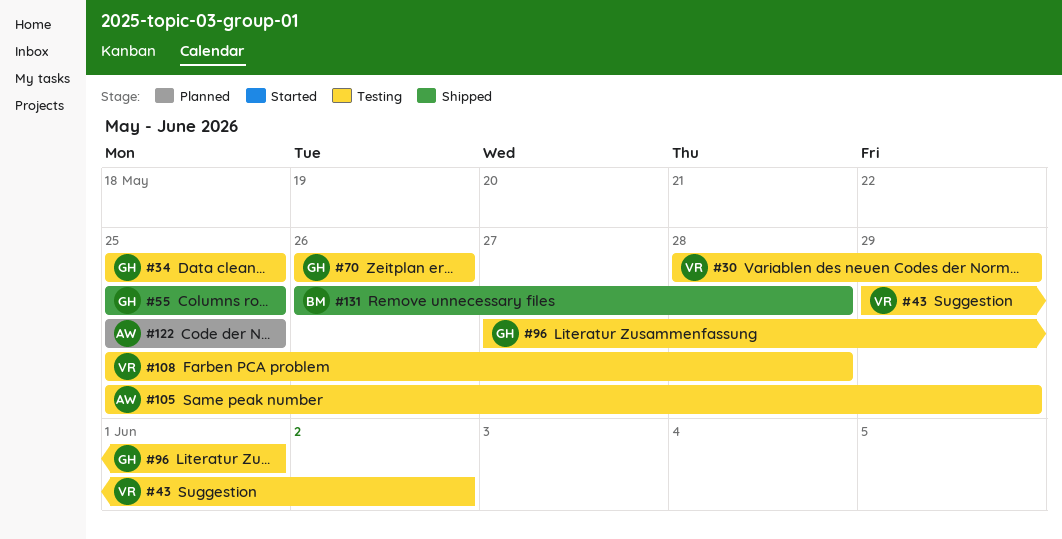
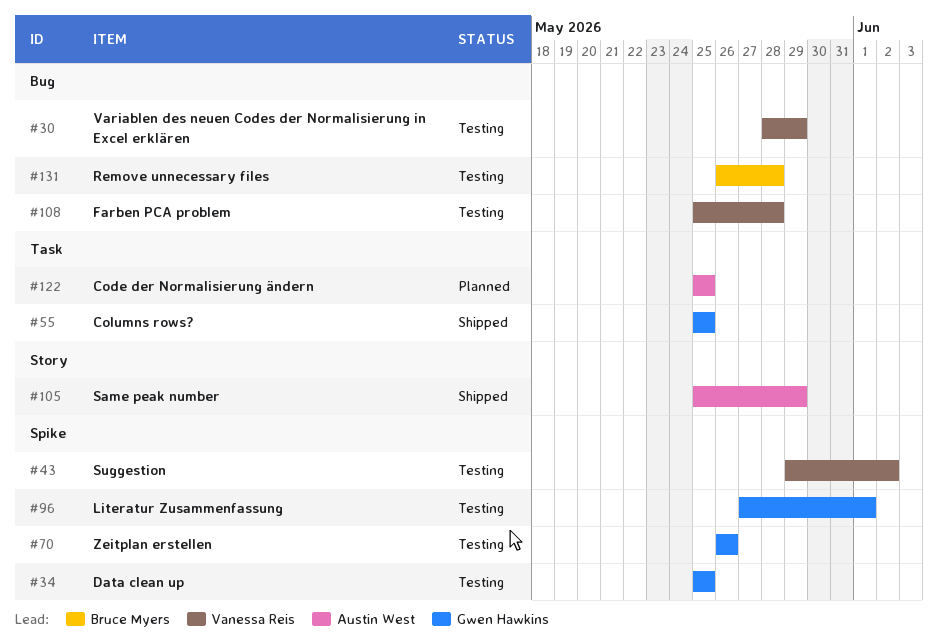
#105, status: Testing -> Shipped
#131, status: Shipped -> Testing

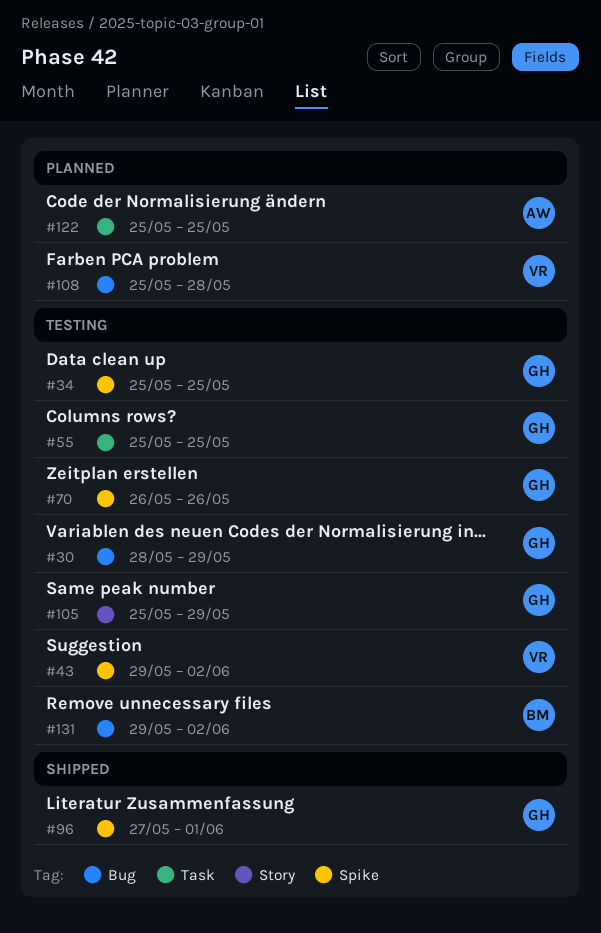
#30, owner: Vanessa Reis -> Gwen Hawkins
#55, status: Shipped -> Testing
#96, status: Testing -> Shipped
#105, status: Shipped -> Testing
#105, owner: Austin West -> Gwen Hawkins
#108, status: Testing -> Planned
#131, start: May 26 -> May 29
#131, due: May 28 -> Jun 2

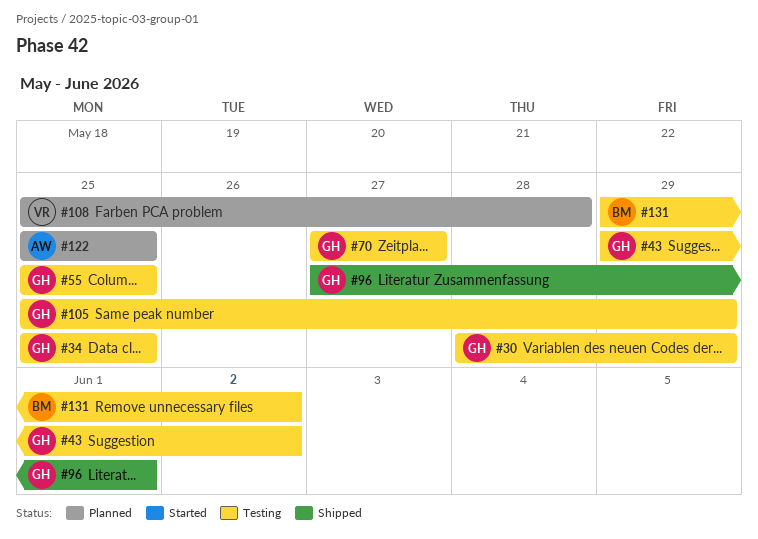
#43, owner: VR -> GH
#70, start: May 26 -> May 27
#70, due: May 26 -> May 27

